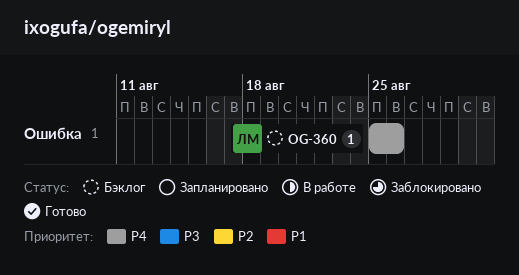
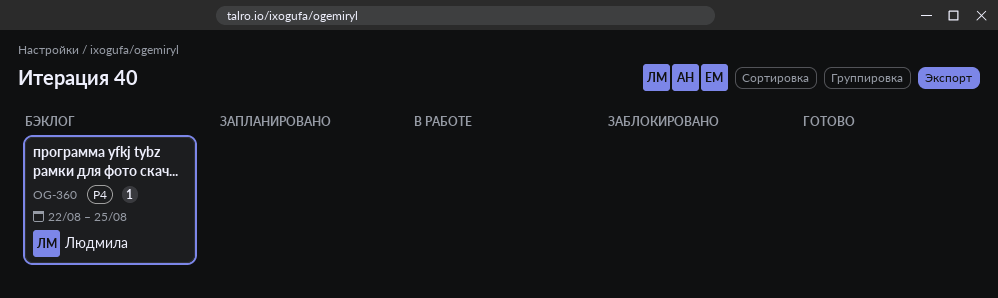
OG-360, start: Aug 25 -> Aug 22
OG-360, due: Aug 26 -> Aug 25

